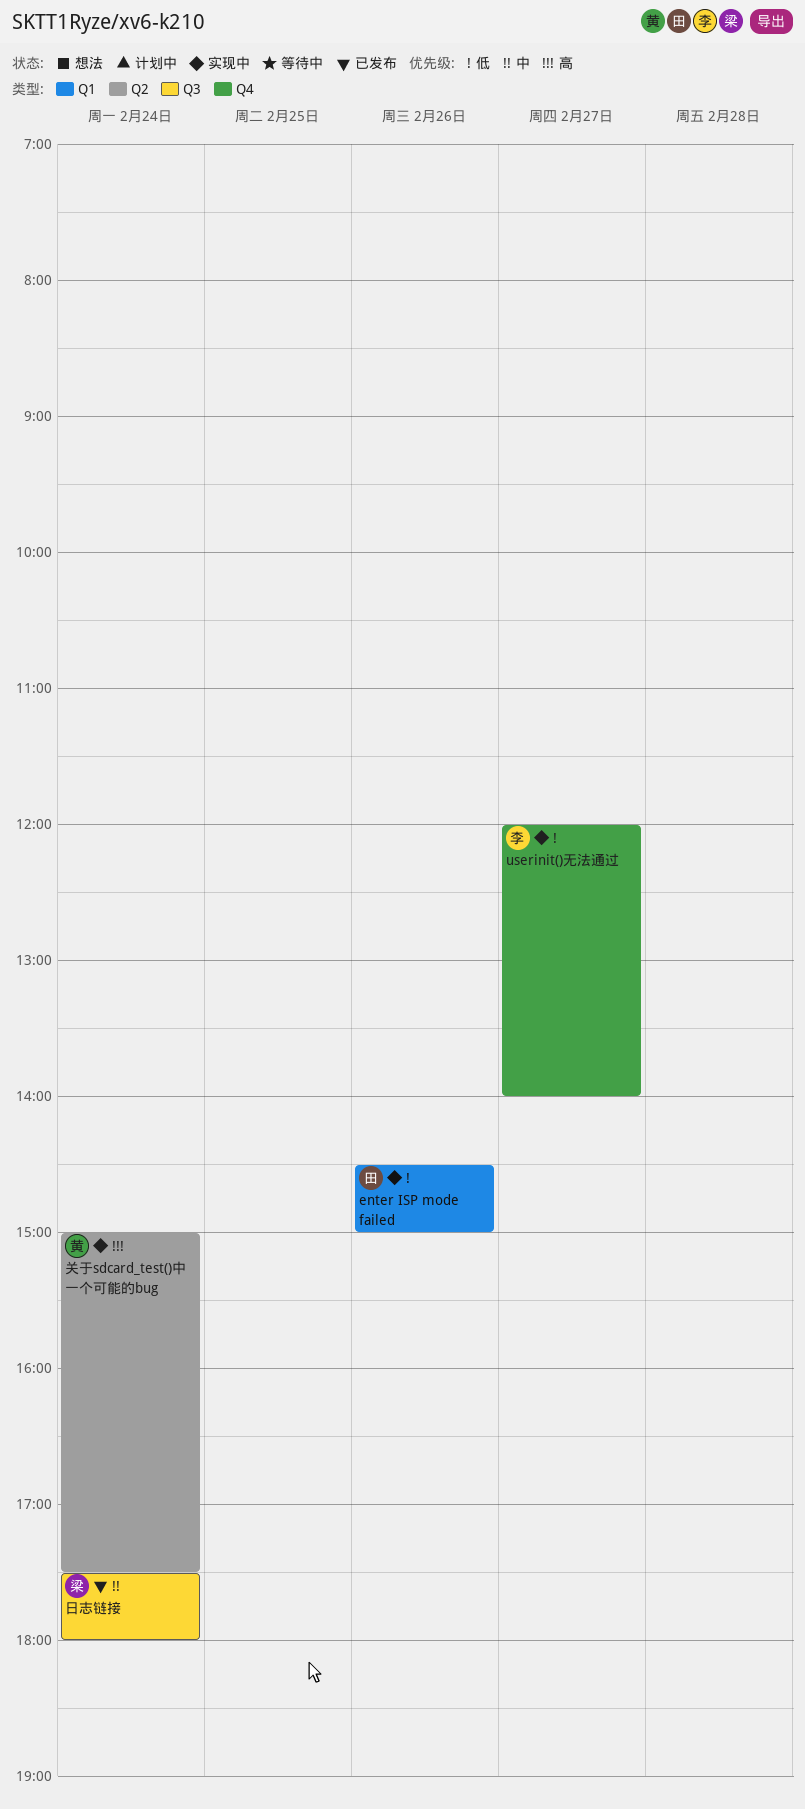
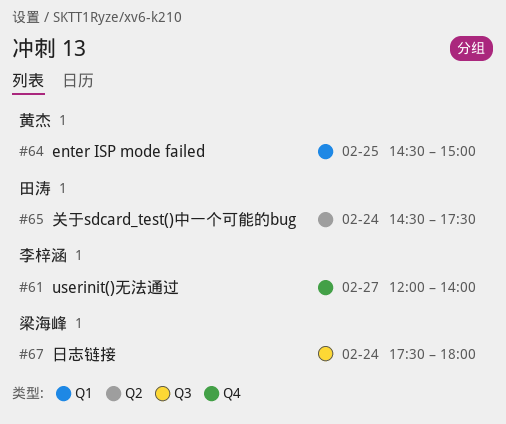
enter ISP mode failed, owner: 田涛 -> 黄杰
enter ISP mode failed, day: Feb 26 -> Feb 25
关于sdcard_test()中一个可能的bug, owner: 黄杰 -> 田涛
关于sdcard_test()中一个可能的bug, begins: 15:00 -> 14:30

